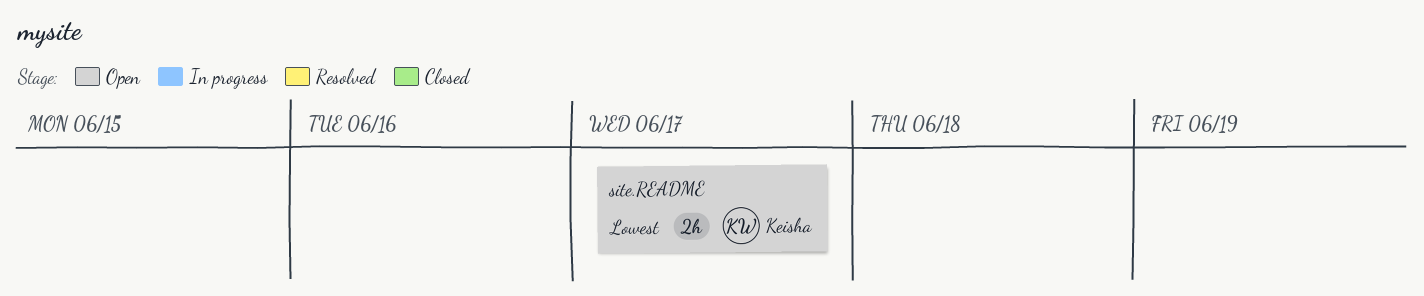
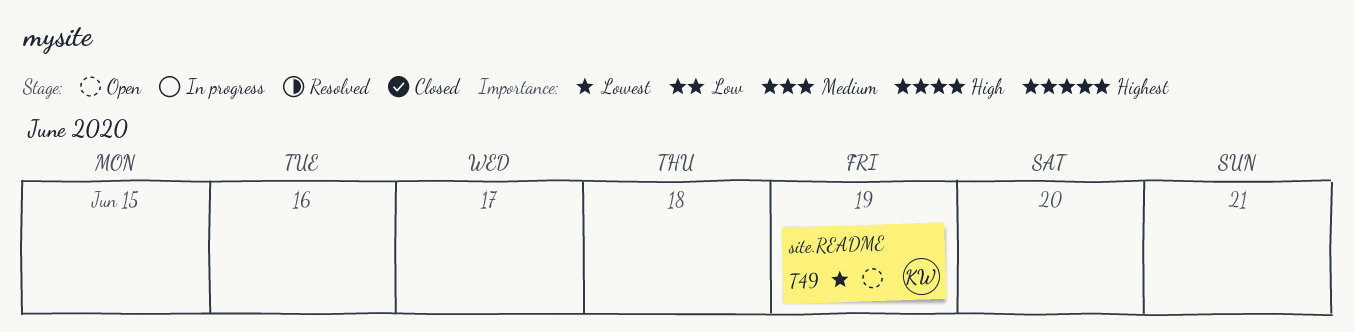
site.README, due: Jun 17 -> Jun 19

